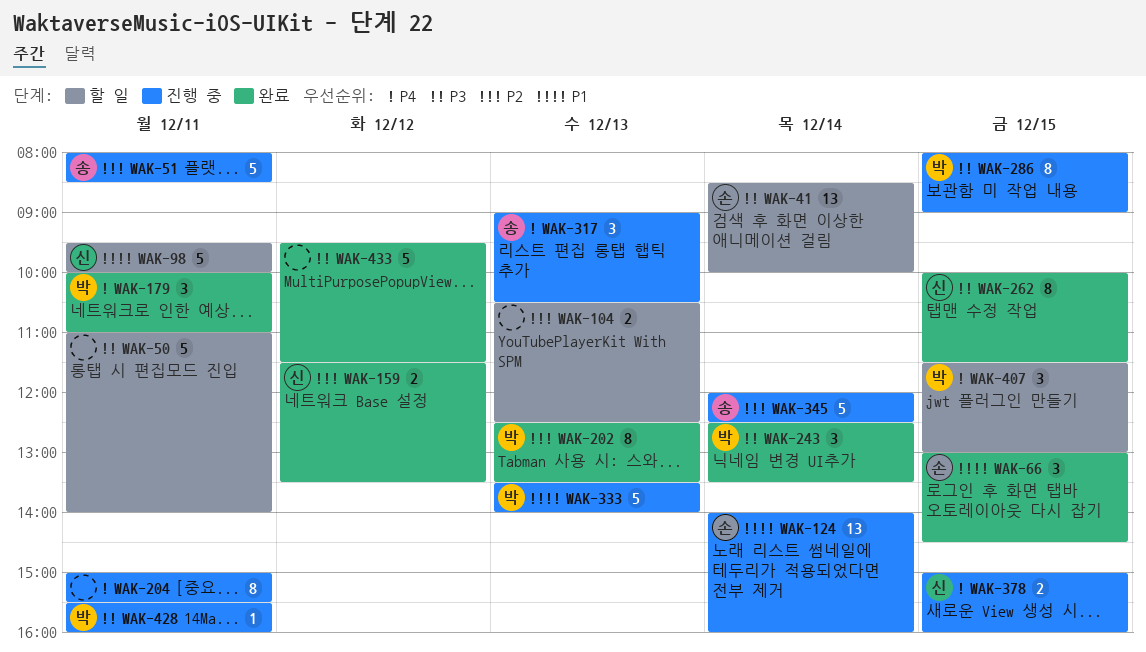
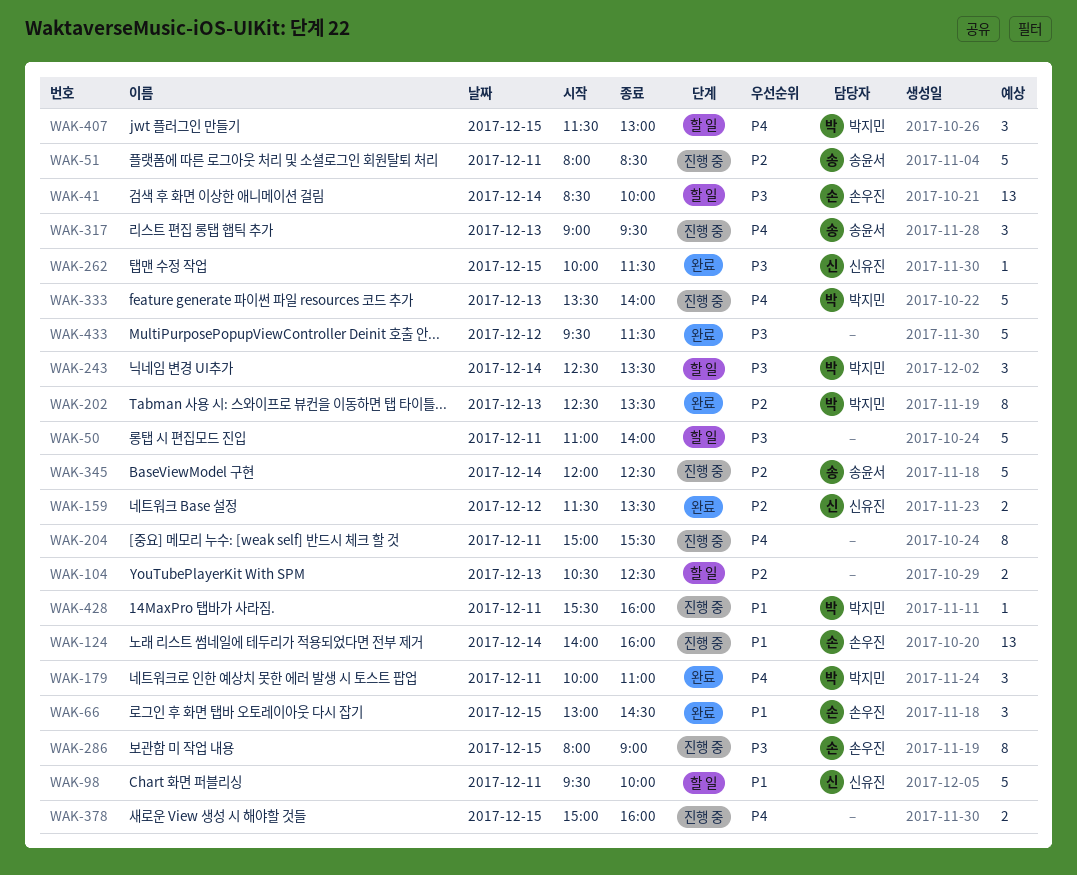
WAK-243, status: 완료 -> 할 일
WAK-262, estimate: 8 -> 1
WAK-286, owner: 박지민 -> 손우진
WAK-317, ends: 10:30 -> 09:30
WAK-333, priority: P1 -> P4
WAK-378, owner: 신유진 -> none
WAK-428, priority: P3 -> P1

